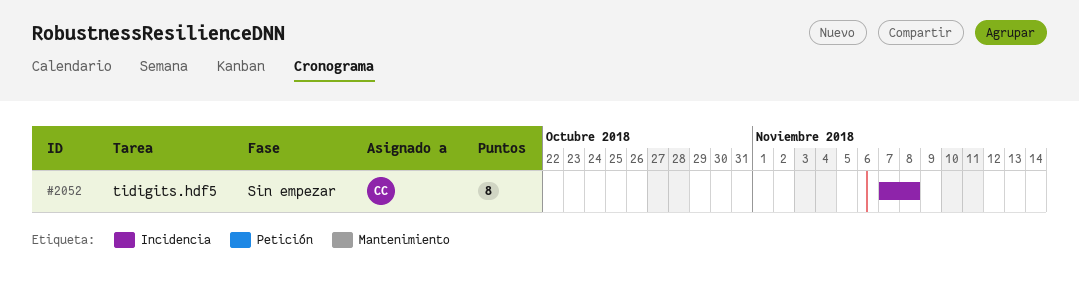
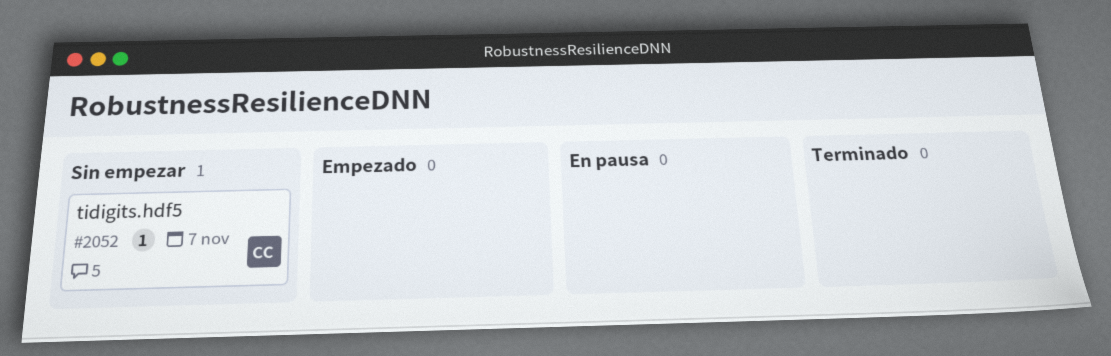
#2052, estimate: 8 -> 1
#2052, due: Nov 8 -> Nov 7

